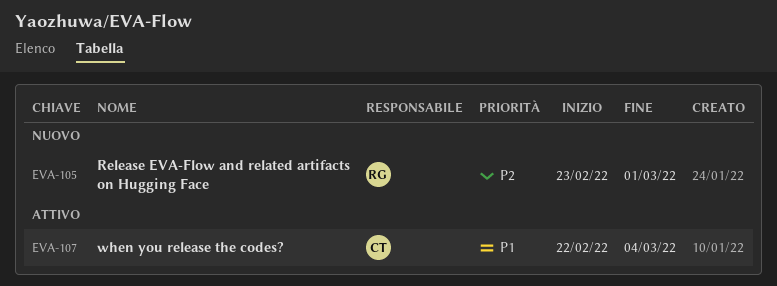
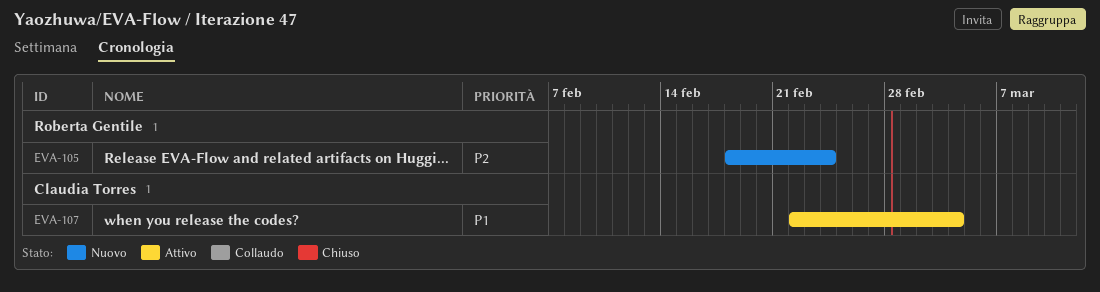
EVA-105, start: Feb 23 -> Feb 18
EVA-105, due: Mar 1 -> Feb 24

